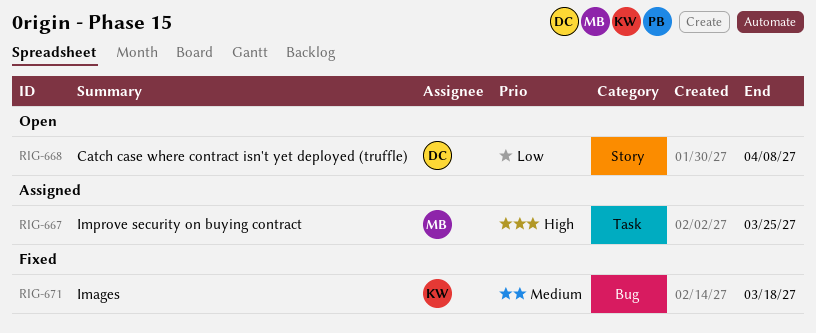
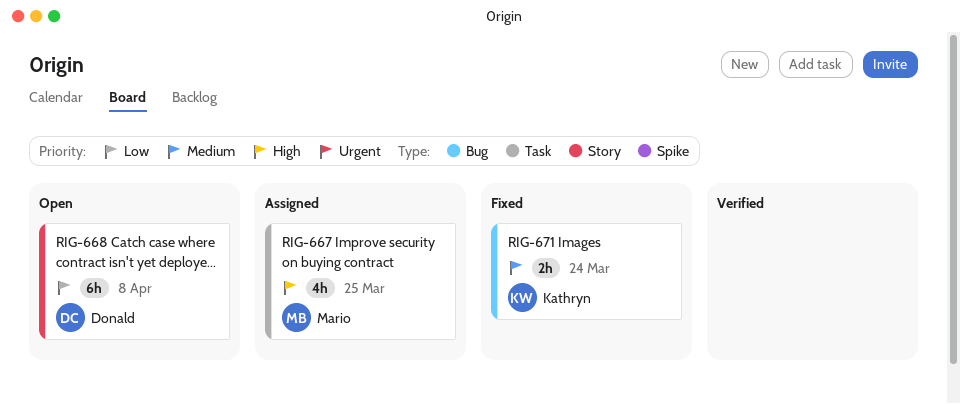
RIG-671, due: Mar 18 -> Mar 24

